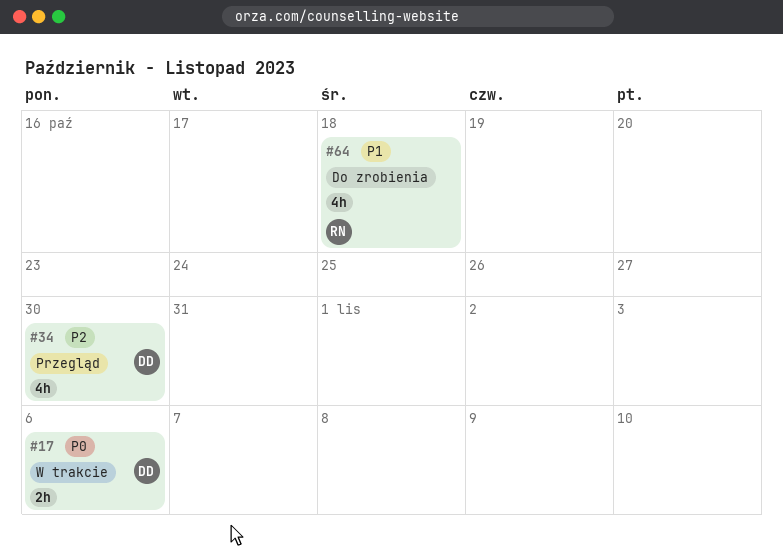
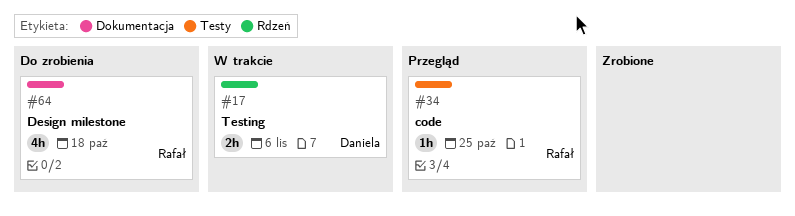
#34, owner: Daniela -> Rafał
#34, estimate: 4h -> 1h
#34, due: Oct 30 -> Oct 25

